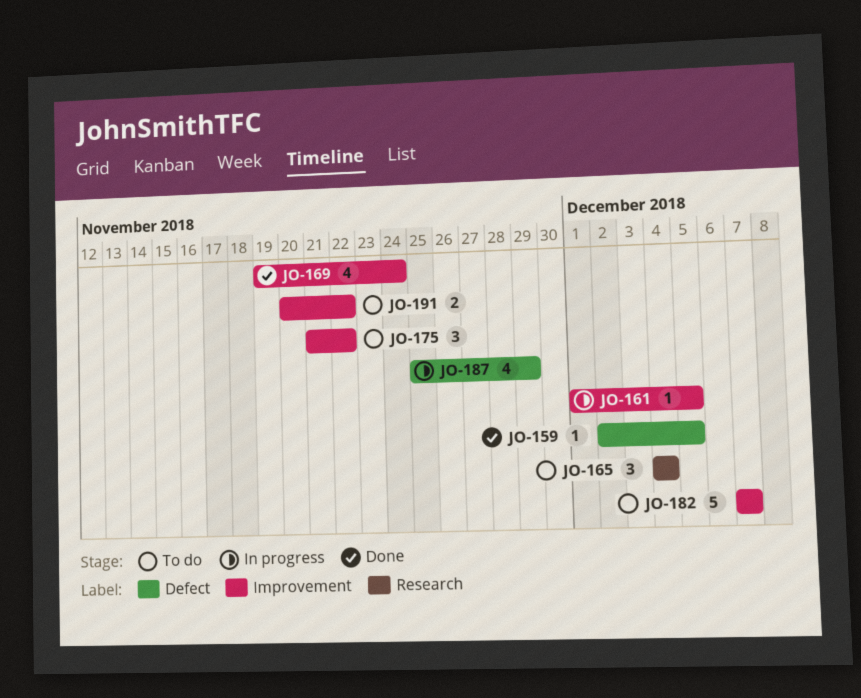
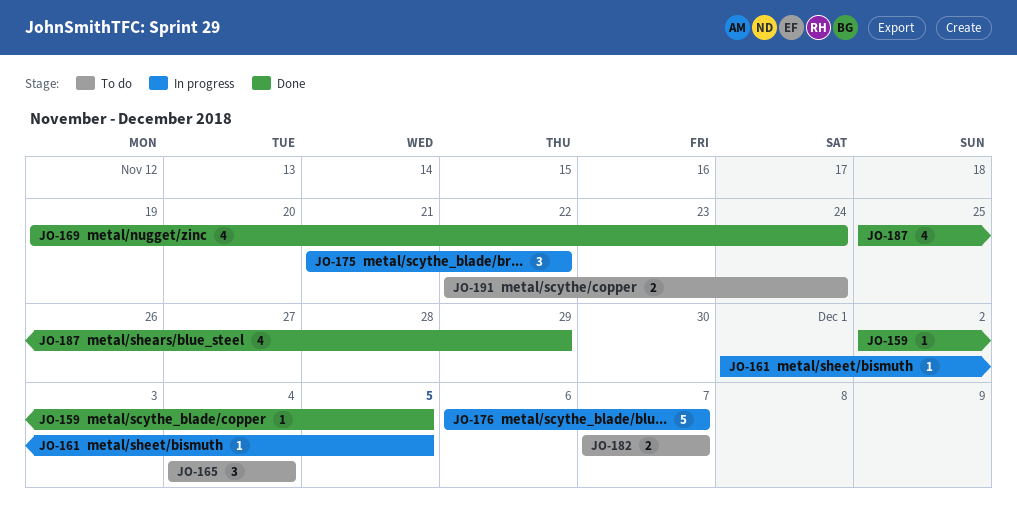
JO-175, status: To do -> In progress
JO-176: none -> present
JO-182, estimate: 5 -> 2
JO-187, status: In progress -> Done
JO-191, start: Nov 20 -> Nov 22
JO-191, due: Nov 22 -> Nov 24

